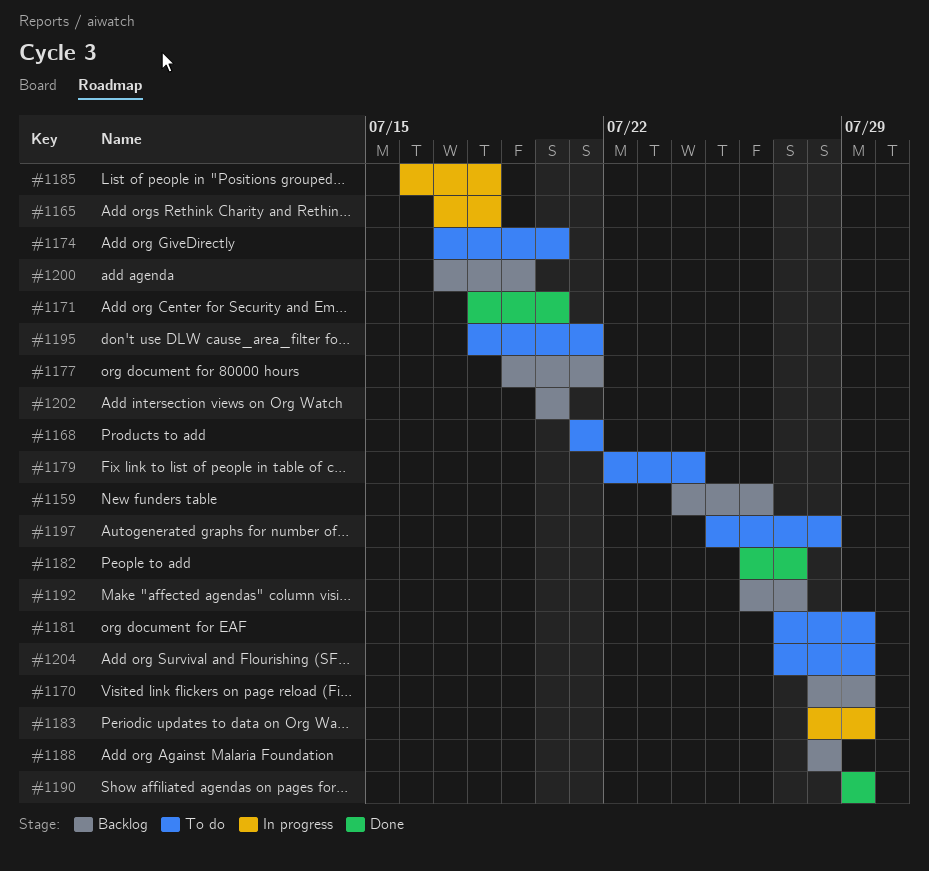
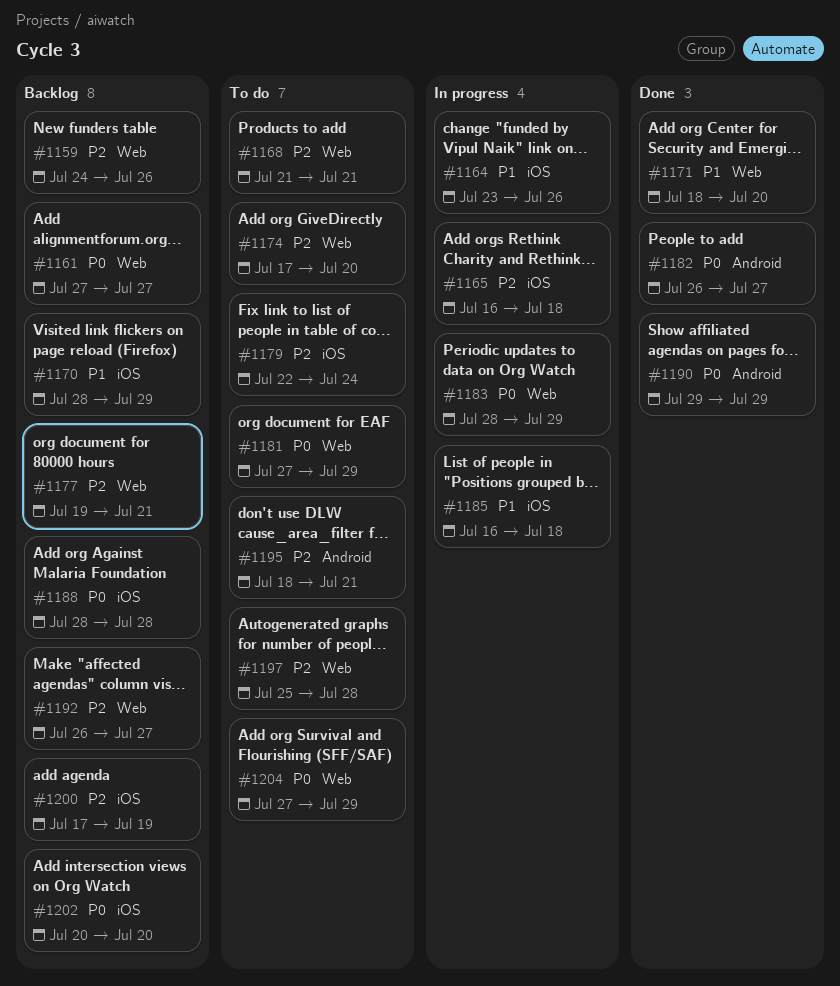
#1161: none -> present
#1164: none -> present
#1165, start: Jul 17 -> Jul 16

